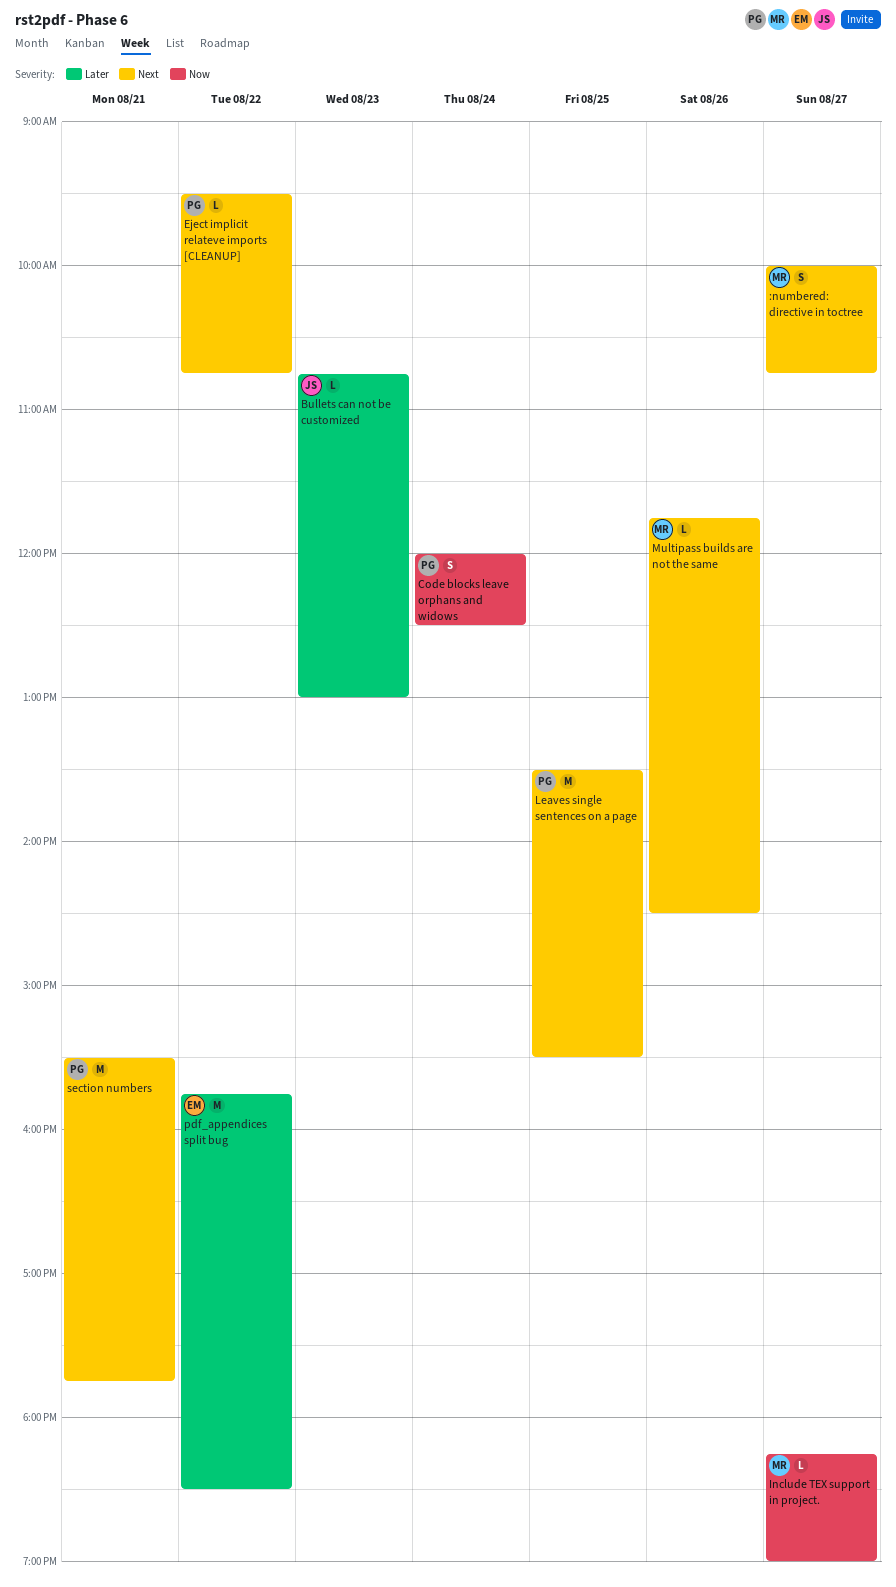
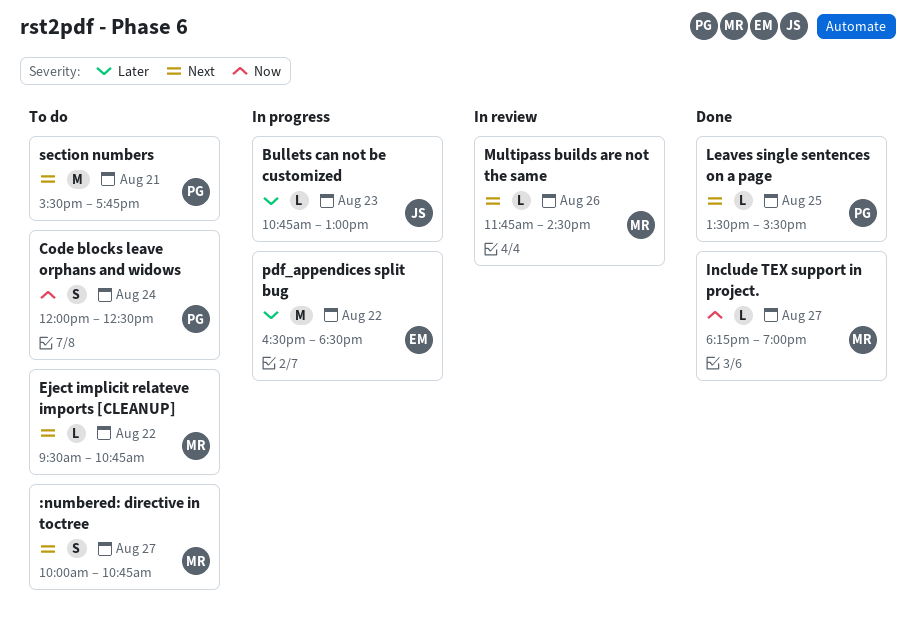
Eject implicit relateve imports [CLEANUP], owner: PG -> MR
Leaves single sentences on a page, estimate: M -> L
pdf_appendices split bug, begins: 15:45 -> 16:30

